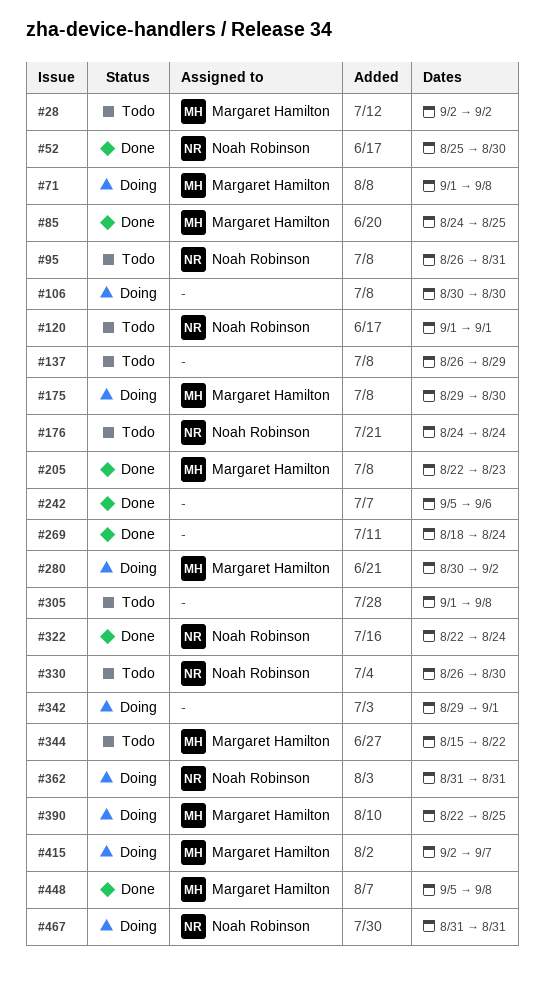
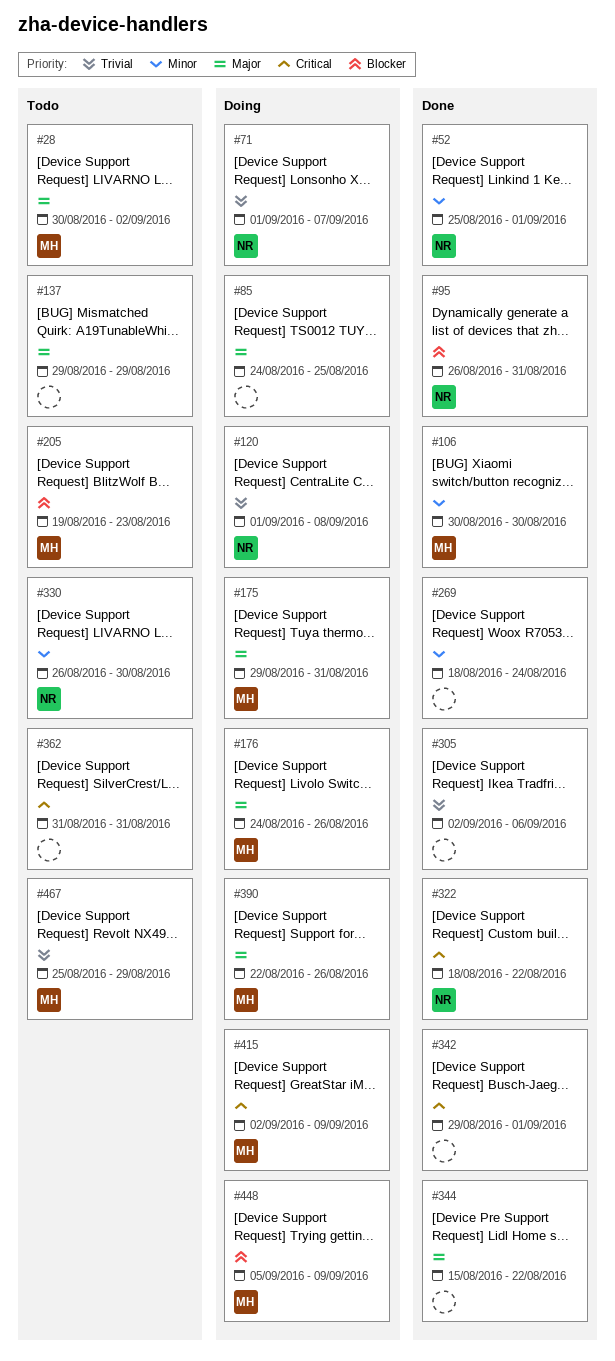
#28, start: Sep 2 -> Aug 30
#52, due: Aug 30 -> Sep 1
#71, owner: Margaret Hamilton -> Noah Robinson
#71, due: Sep 8 -> Sep 7
#85, status: Done -> Doing
#85, owner: Margaret Hamilton -> none
#95, status: Todo -> Done
#106, status: Doing -> Done
#106, owner: none -> Margaret Hamilton
#120, status: Todo -> Doing
#120, due: Sep 1 -> Sep 8
#137, start: Aug 26 -> Aug 29
#175, due: Aug 30 -> Aug 31
#176, status: Todo -> Doing
#176, owner: Noah Robinson -> Margaret Hamilton
#176, due: Aug 24 -> Aug 26
#205, status: Done -> Todo
#205, start: Aug 22 -> Aug 19
#242: present -> none
#280: present -> none
#305, status: Todo -> Done
#305, start: Sep 1 -> Sep 2
#305, due: Sep 8 -> Sep 6
#322, start: Aug 22 -> Aug 18
#322, due: Aug 24 -> Aug 22
#342, status: Doing -> Done
#344, status: Todo -> Done
#344, owner: Margaret Hamilton -> none
#362, status: Doing -> Todo
#362, owner: Noah Robinson -> none
#390, due: Aug 25 -> Aug 26
#415, due: Sep 7 -> Sep 9
#448, status: Done -> Doing
#448, due: Sep 8 -> Sep 9
#467, status: Doing -> Todo
#467, owner: Noah Robinson -> Margaret Hamilton
#467, start: Aug 31 -> Aug 25
#467, due: Aug 31 -> Aug 29

